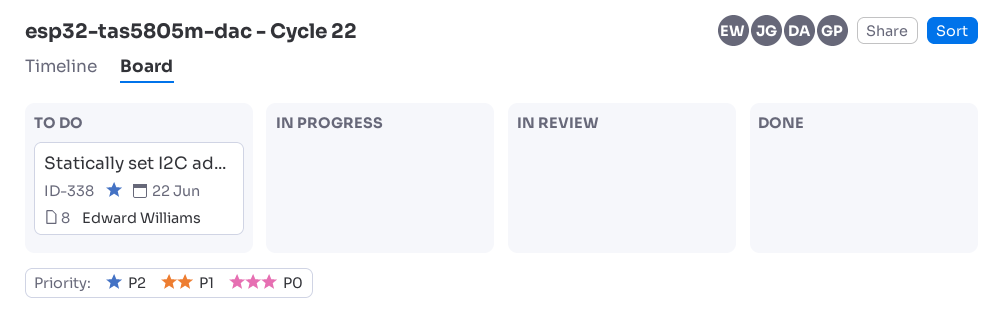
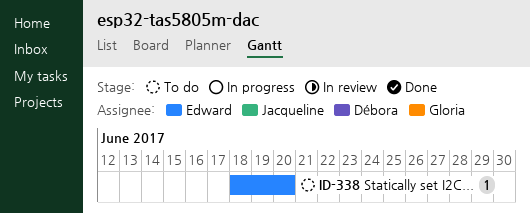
ID-338, due: Jun 22 -> Jun 20

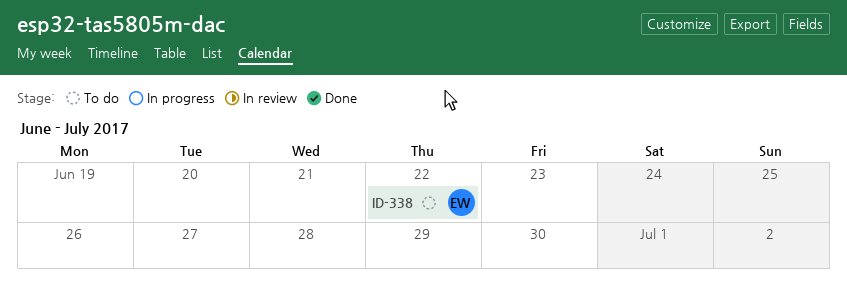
ID-338, due: Jun 20 -> Jun 22

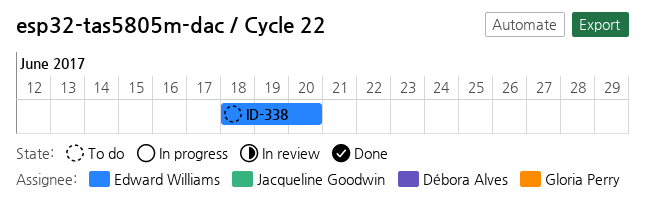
ID-338, due: Jun 22 -> Jun 20

